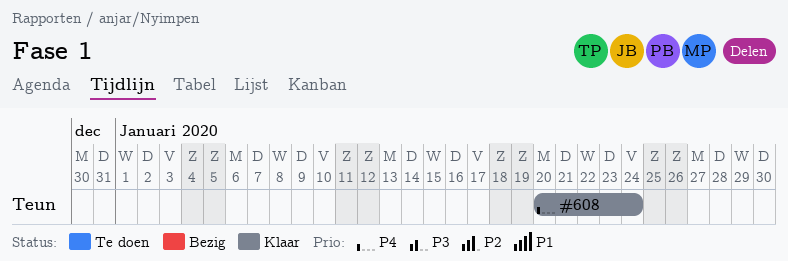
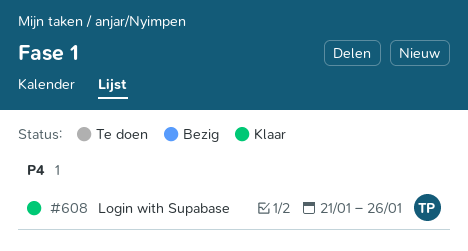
#608, start: Jan 20 -> Jan 21
#608, due: Jan 24 -> Jan 26

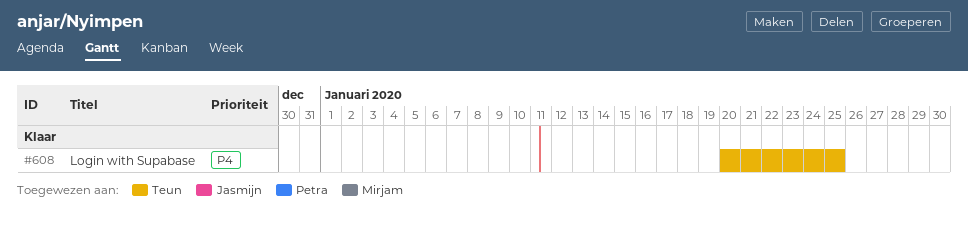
#608, start: Jan 21 -> Jan 20
#608, due: Jan 26 -> Jan 25

